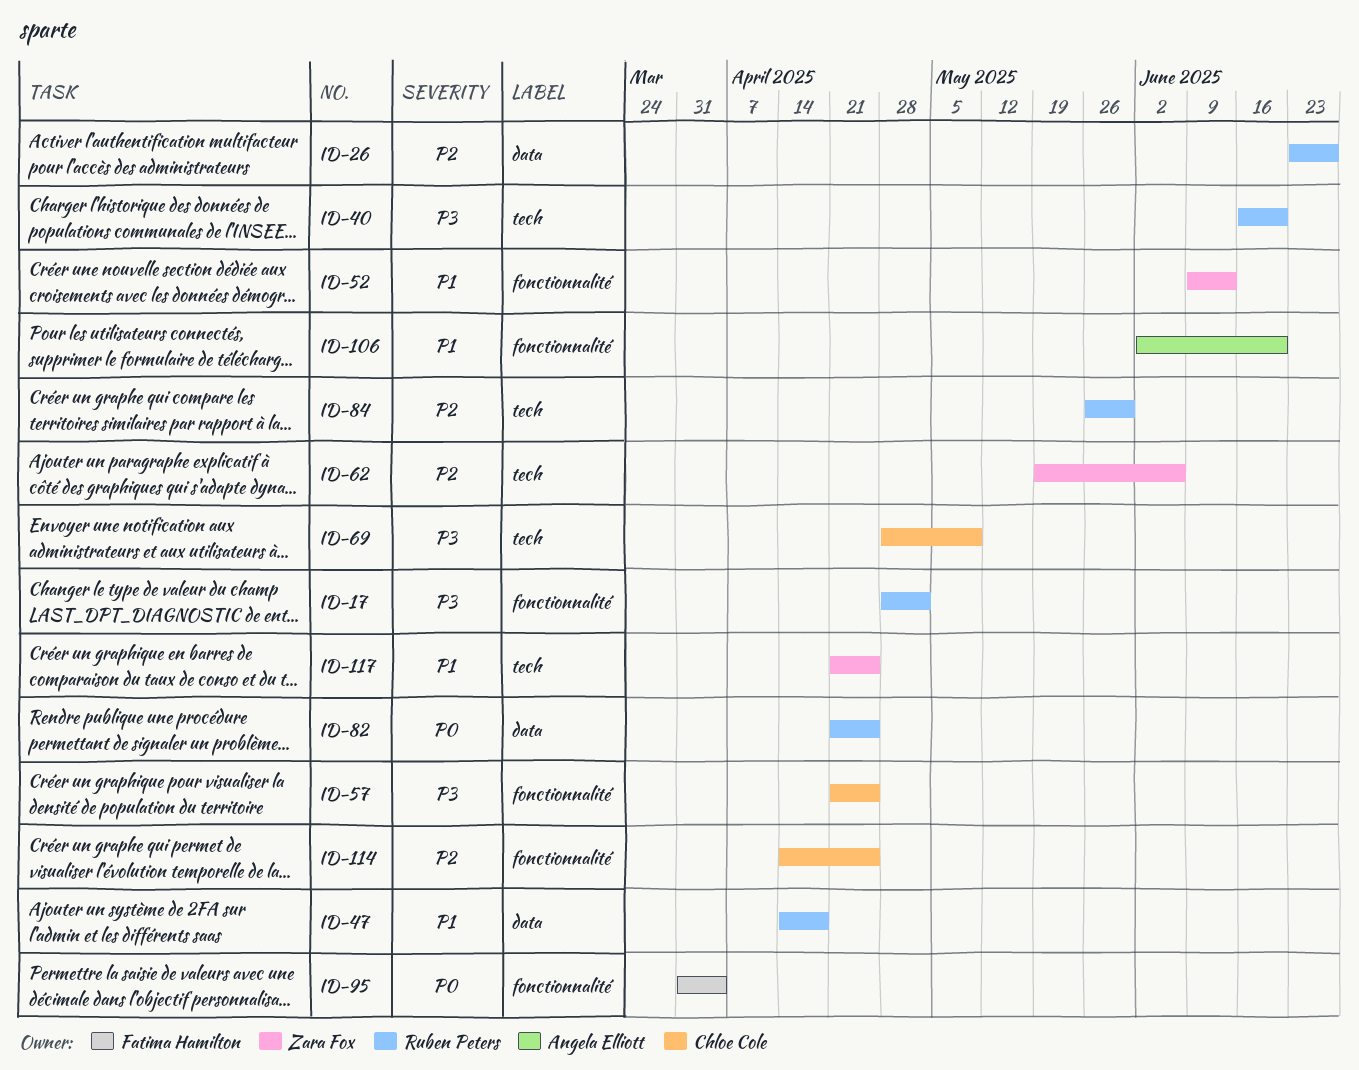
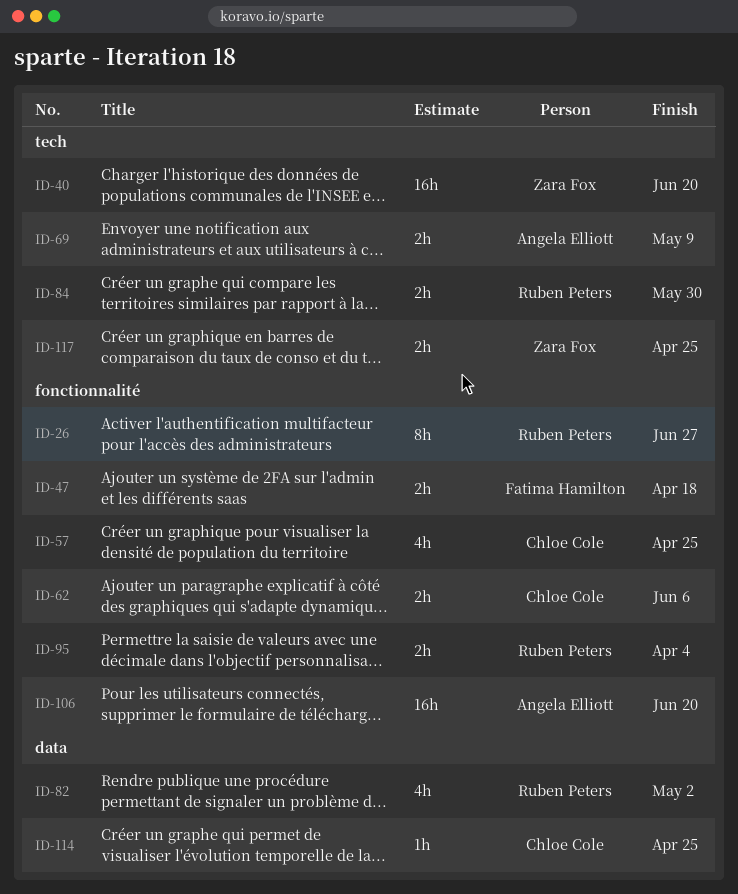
ID-17: present -> none
ID-26, label: data -> fonctionnalité
ID-40, owner: Ruben Peters -> Zara Fox
ID-47, owner: Ruben Peters -> Fatima Hamilton
ID-47, label: data -> fonctionnalité
ID-52: present -> none
ID-62, owner: Zara Fox -> Chloe Cole
ID-62, label: tech -> fonctionnalité
ID-69, owner: Chloe Cole -> Angela Elliott
ID-82, due: Apr 25 -> May 2
ID-95, owner: Fatima Hamilton -> Ruben Peters
ID-114, label: fonctionnalité -> data

